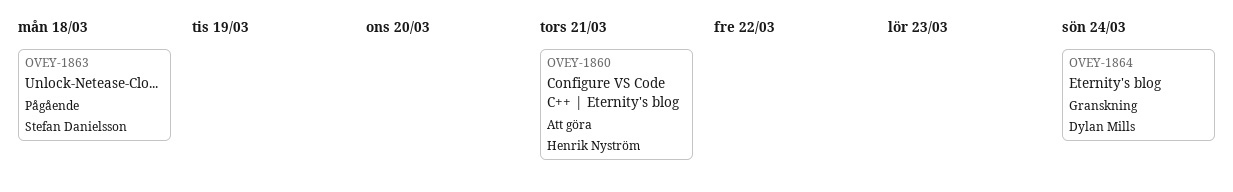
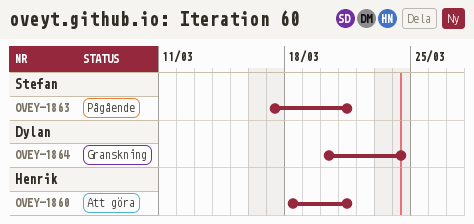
OVEY-1863, due: Mar 18 -> Mar 21

